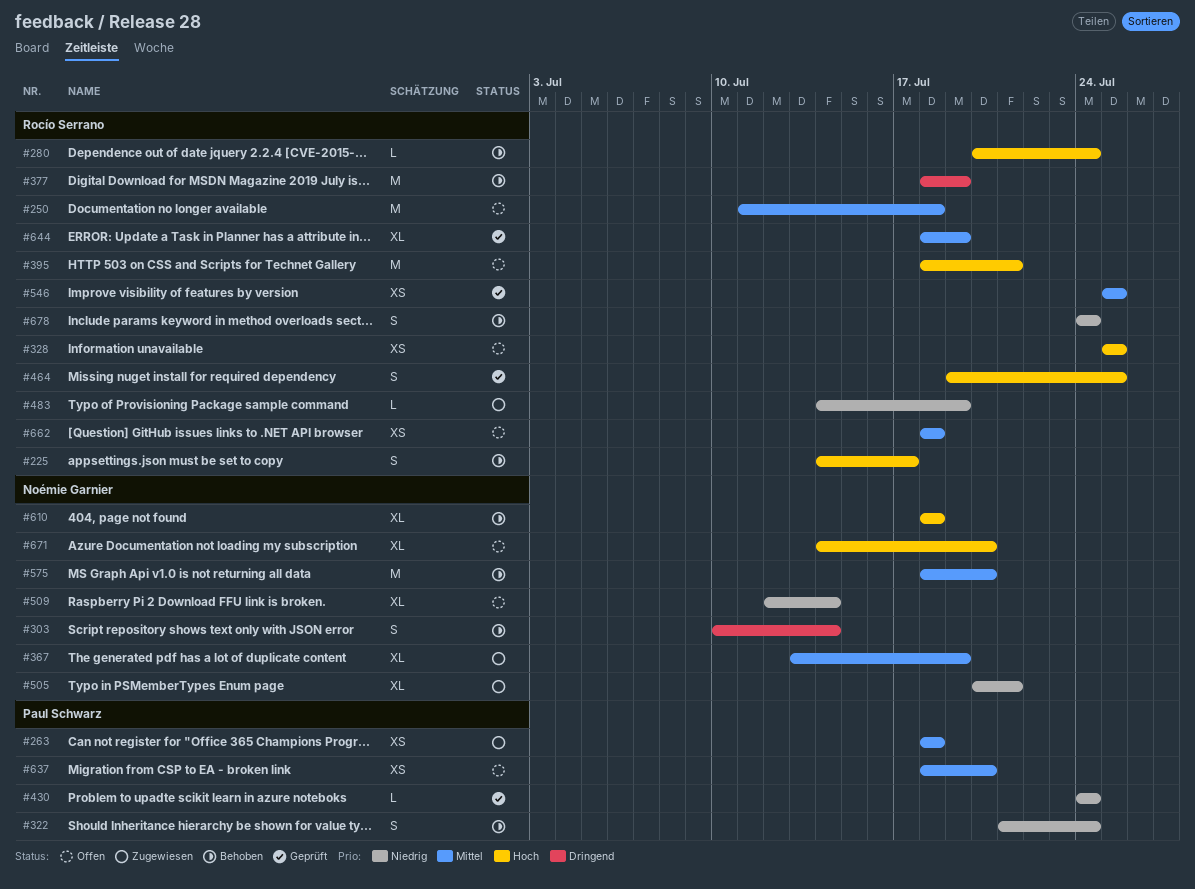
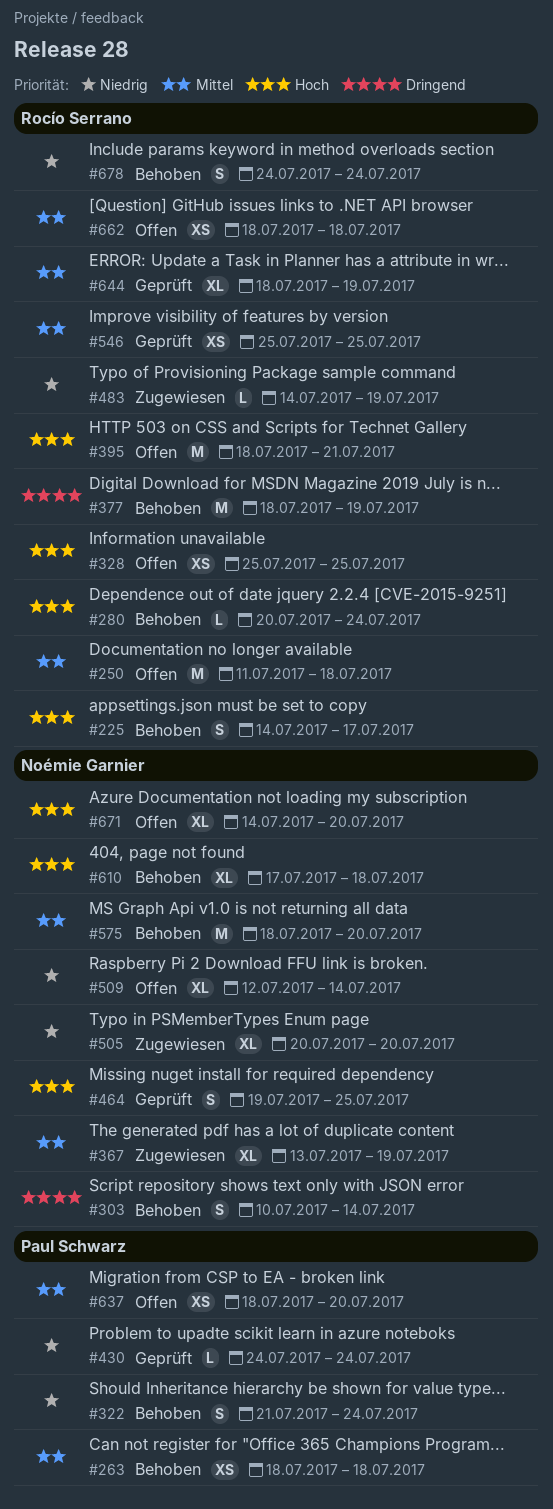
#263, status: Zugewiesen -> Behoben
#464, owner: Rocío Serrano -> Noémie Garnier
#505, due: Jul 21 -> Jul 20
#610, start: Jul 18 -> Jul 17

